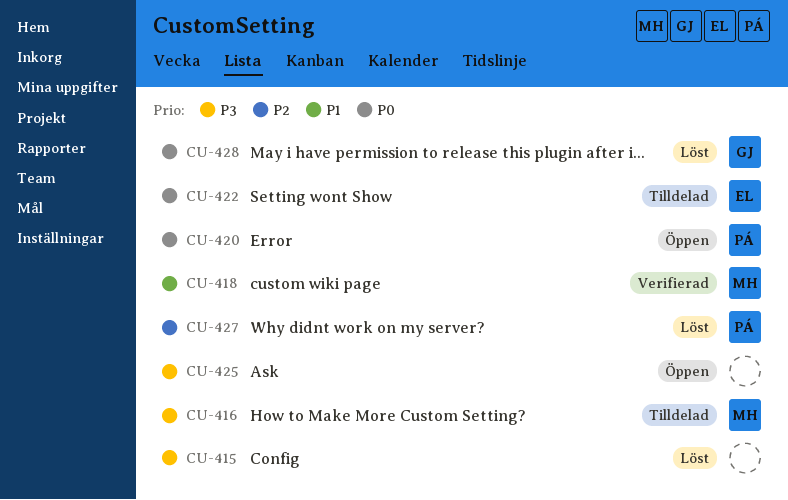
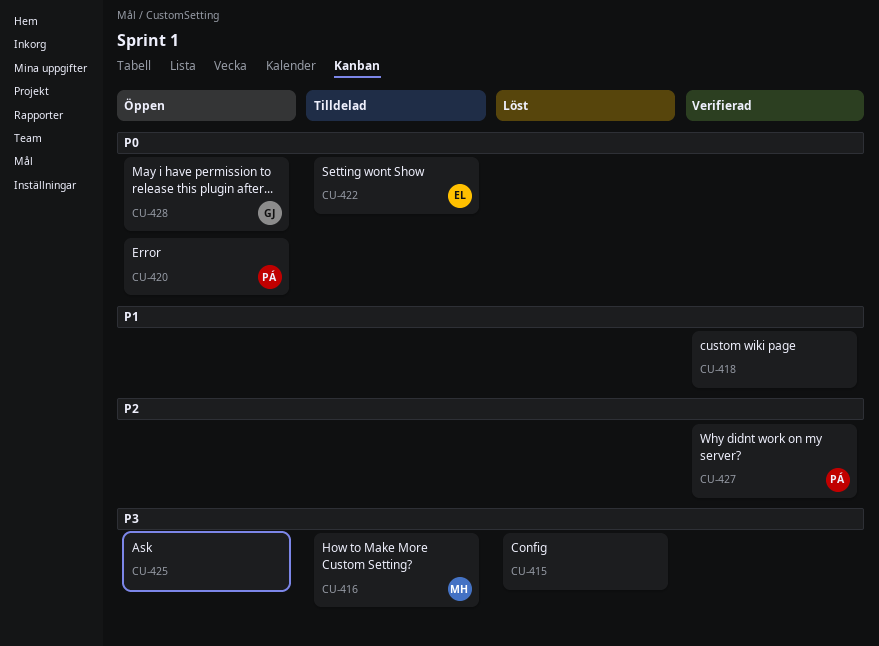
CU-418, owner: MH -> none
CU-427, status: Löst -> Verifierad
CU-428, status: Löst -> Öppen

